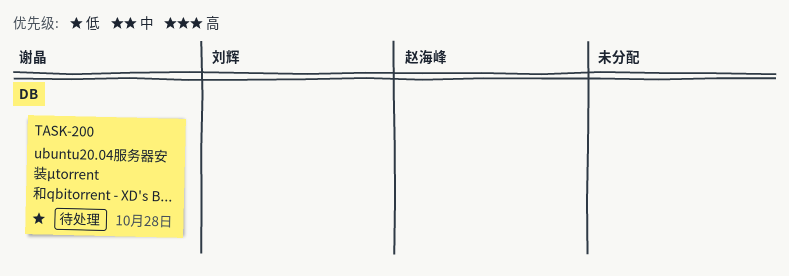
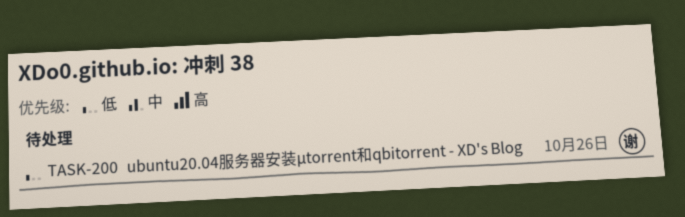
TASK-200, due: Oct 28 -> Oct 26

